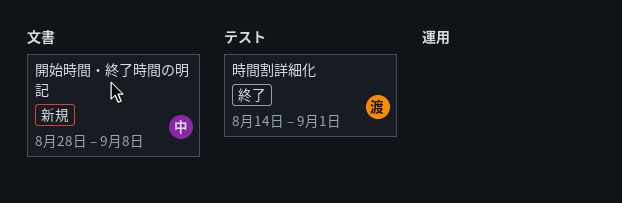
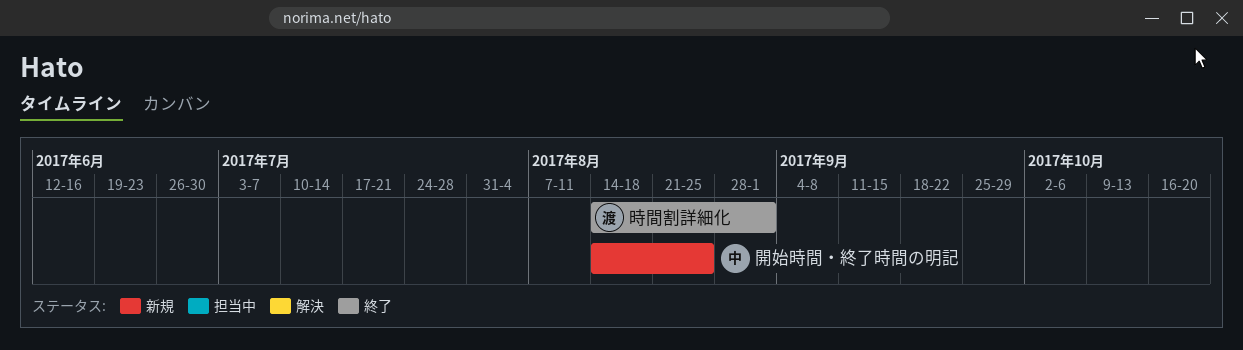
開始時間・終了時間の明記, start: Aug 28 -> Aug 14
開始時間・終了時間の明記, due: Sep 8 -> Aug 25

